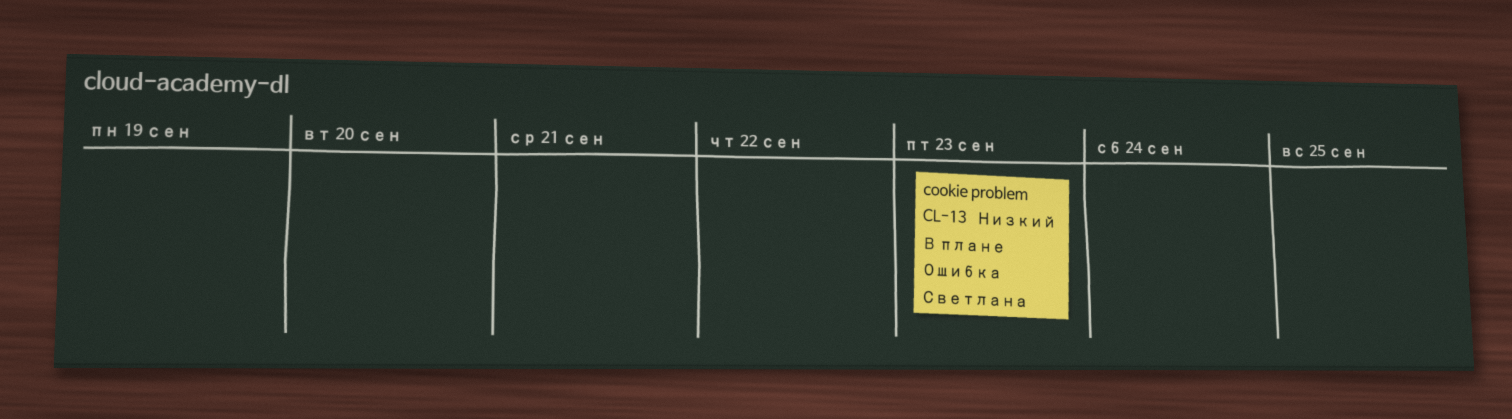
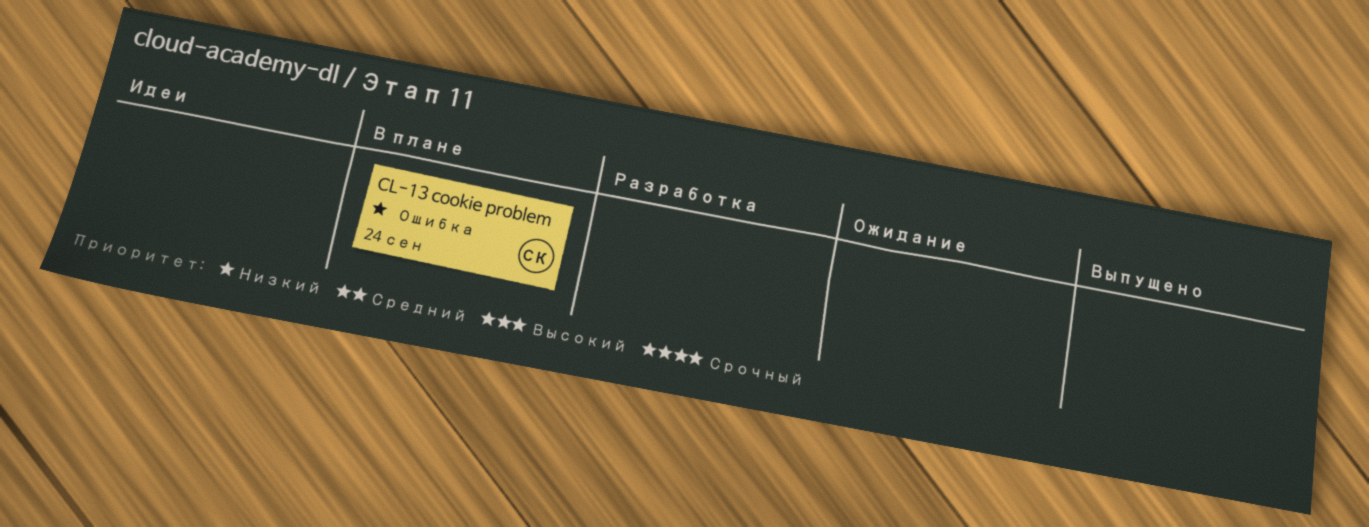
CL-13, due: Sep 23 -> Sep 24

